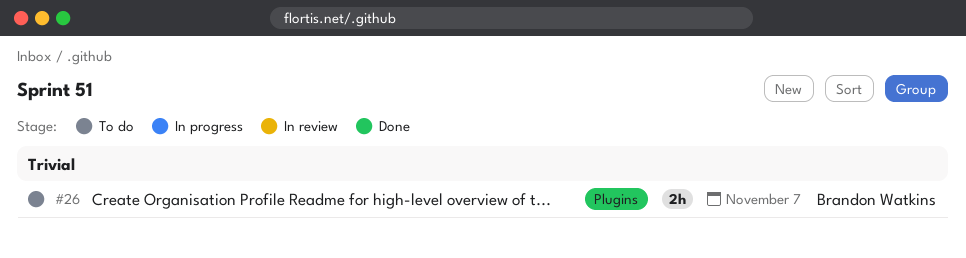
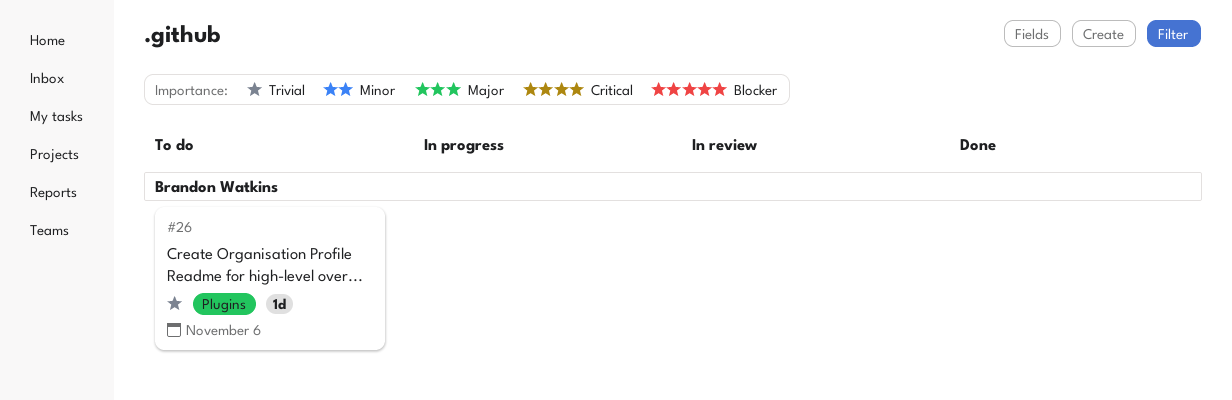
#26, estimate: 2h -> 1d
#26, due: Nov 7 -> Nov 6

